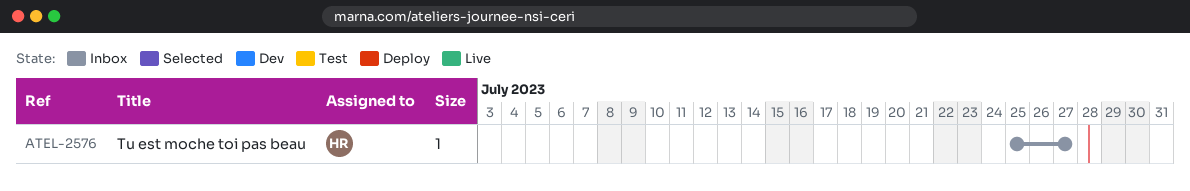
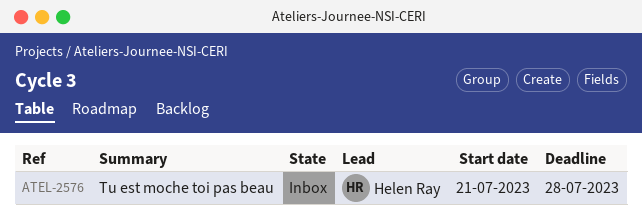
ATEL-2576, start: Jul 25 -> Jul 21
ATEL-2576, due: Jul 27 -> Jul 28

